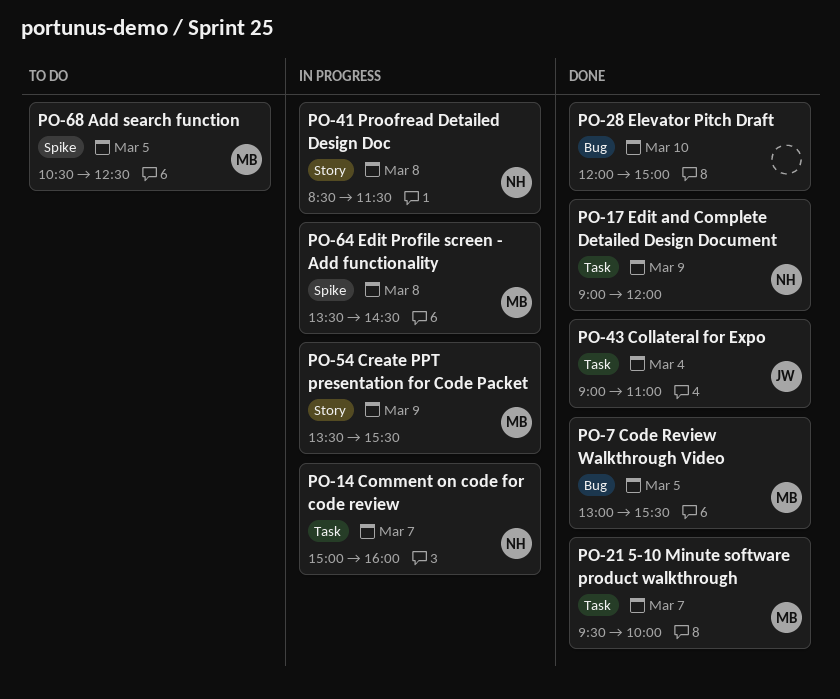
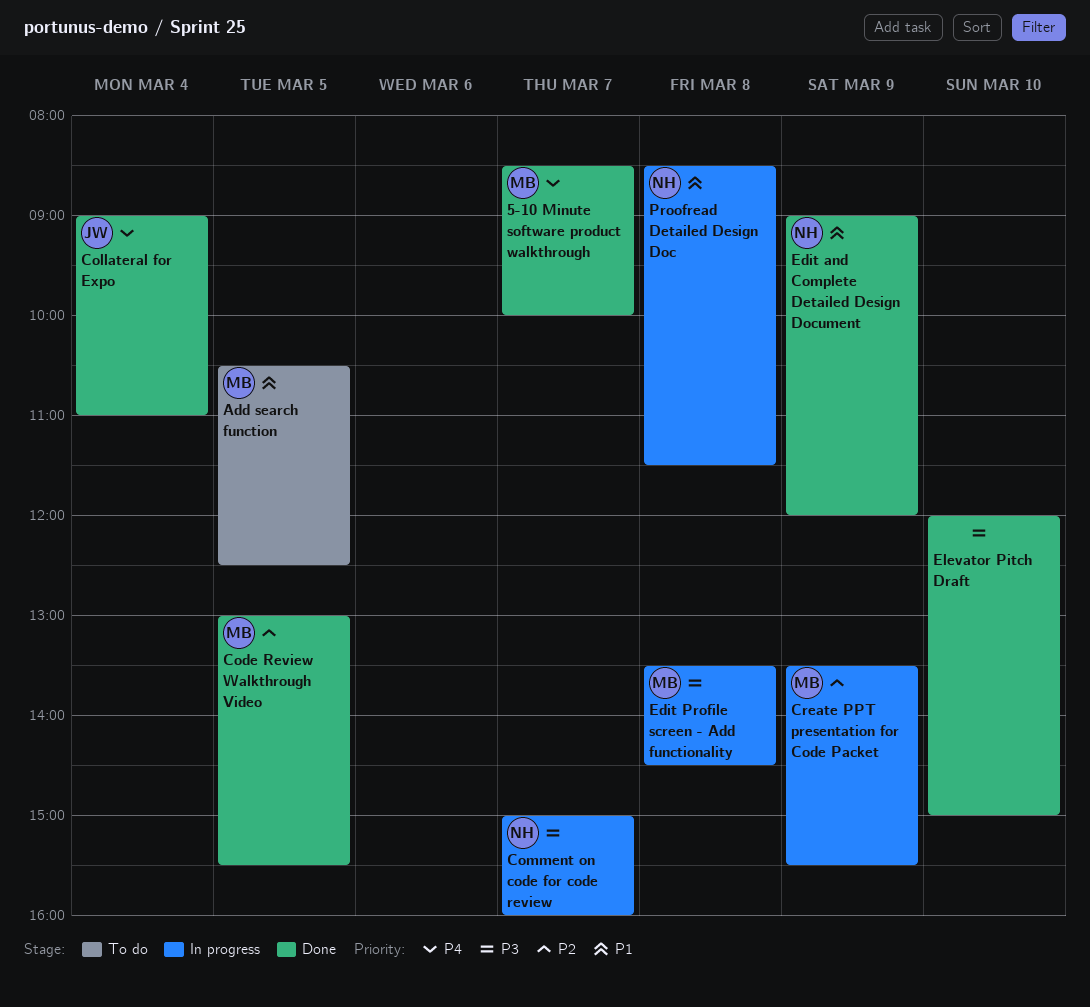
5-10 Minute software product walkthrough, begins: 09:30 -> 08:30

